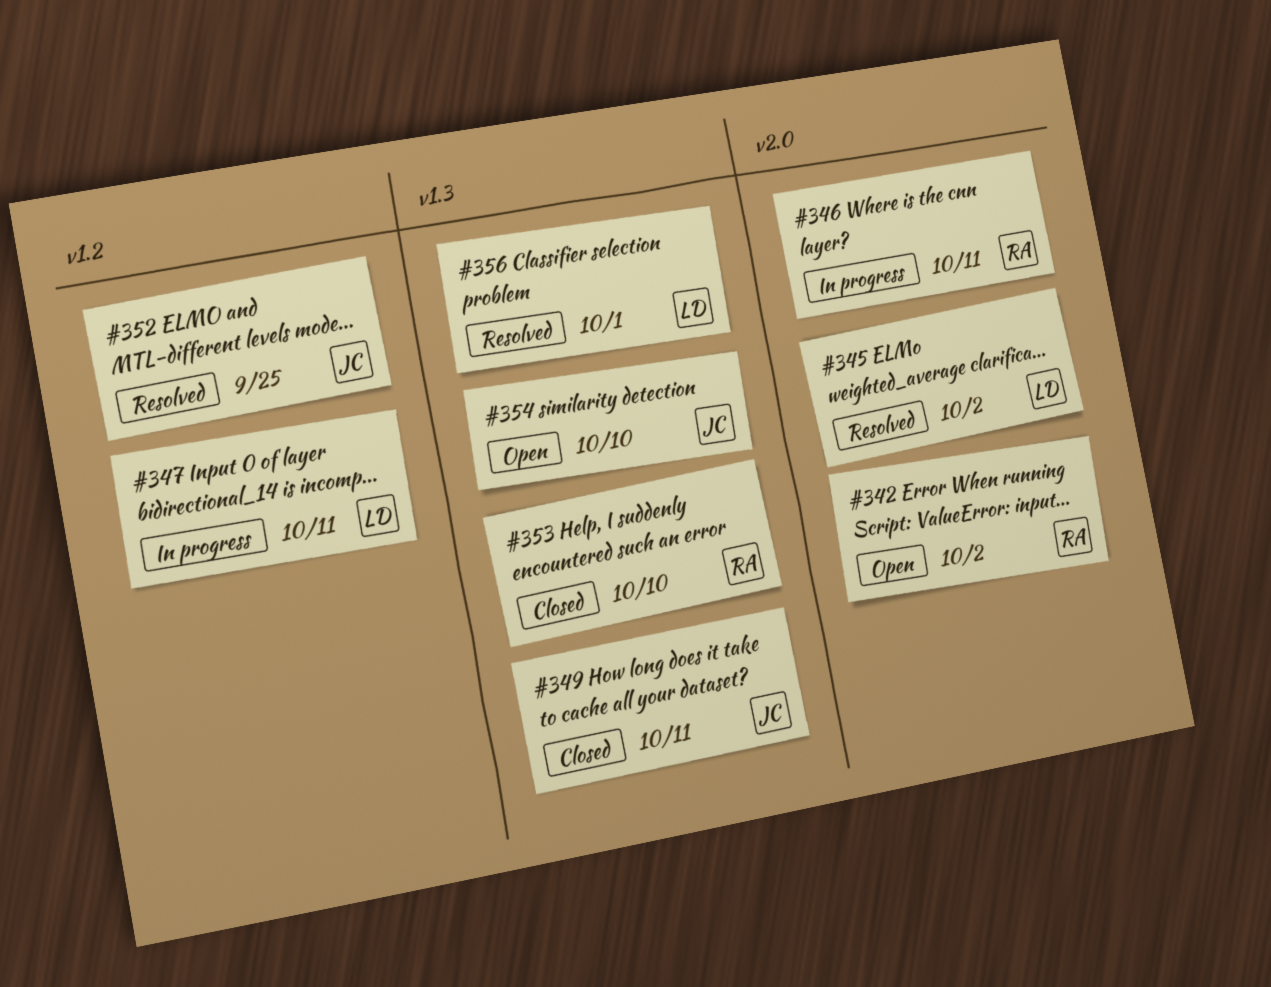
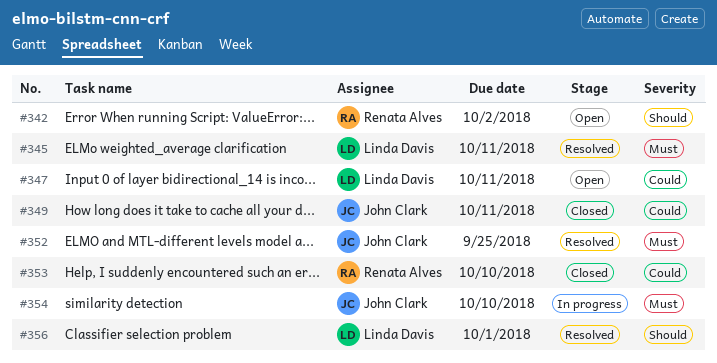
#345, due: Oct 2 -> Oct 11
#346: present -> none
#347, status: In progress -> Open
#354, status: Open -> In progress

